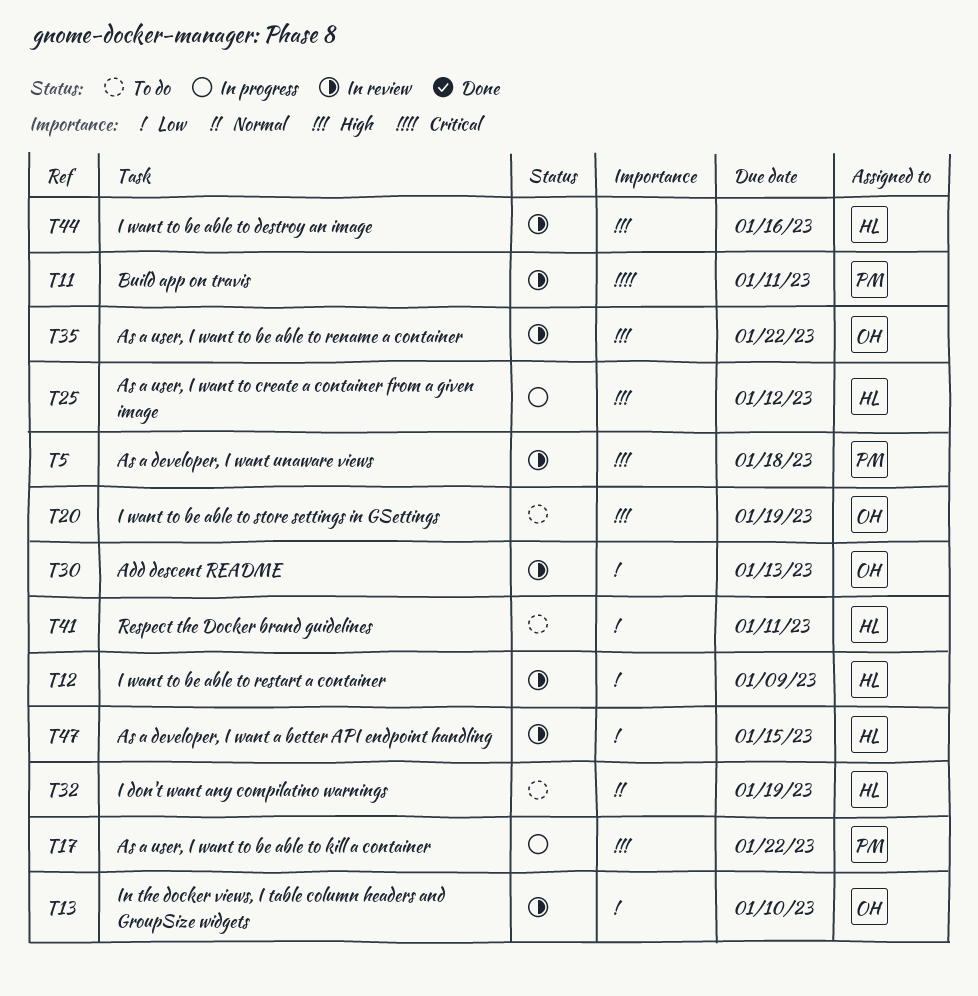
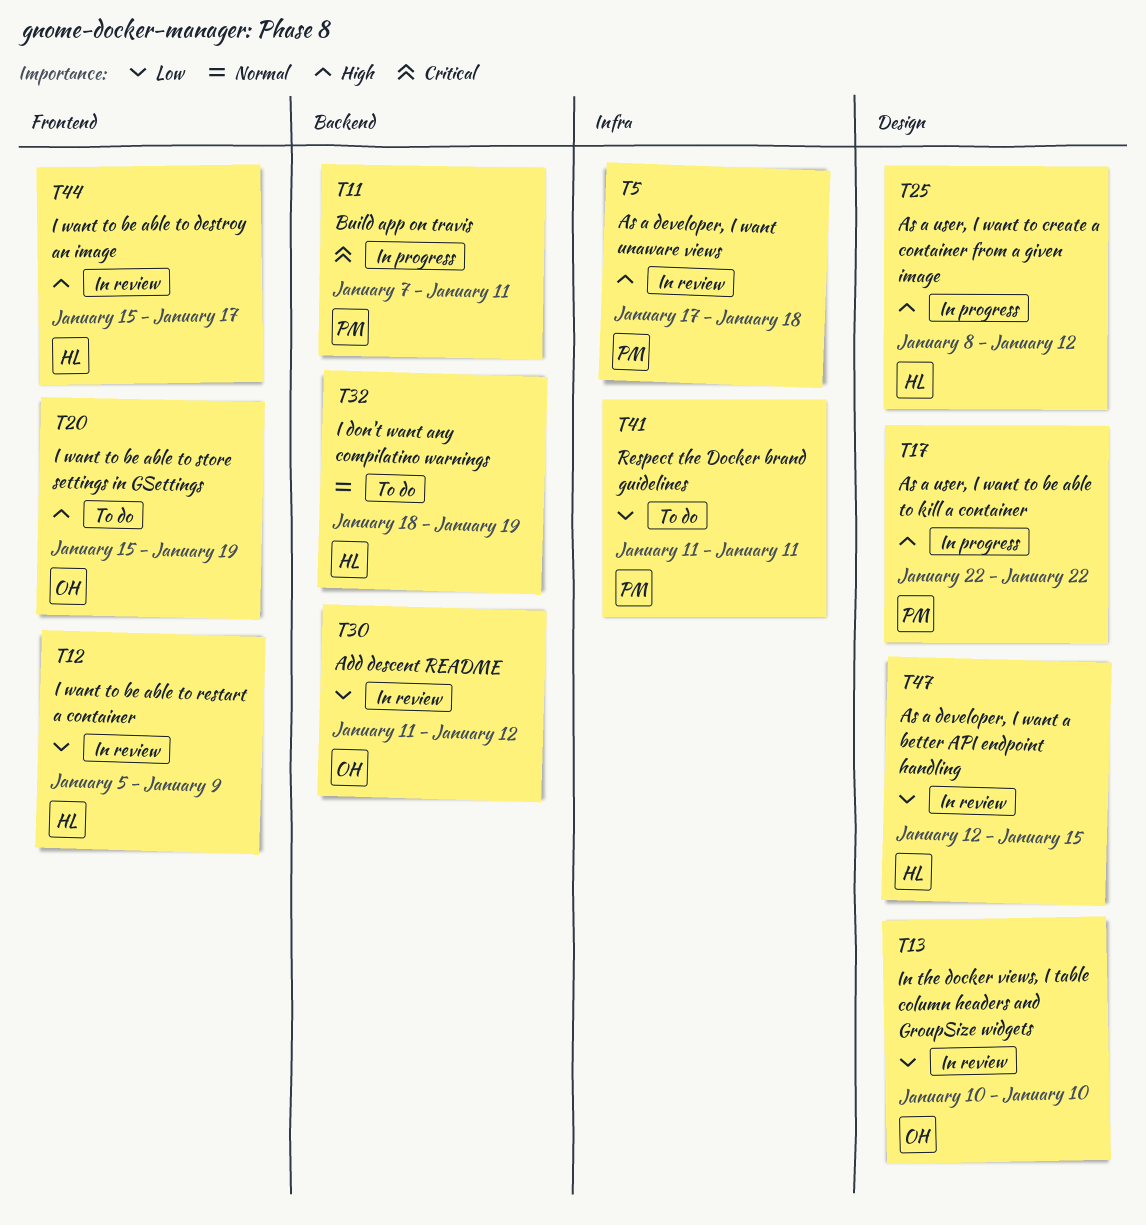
T11, status: In review -> In progress
T30, due: Jan 13 -> Jan 12
T35: present -> none
T41, owner: HL -> PM
T44, due: Jan 16 -> Jan 17

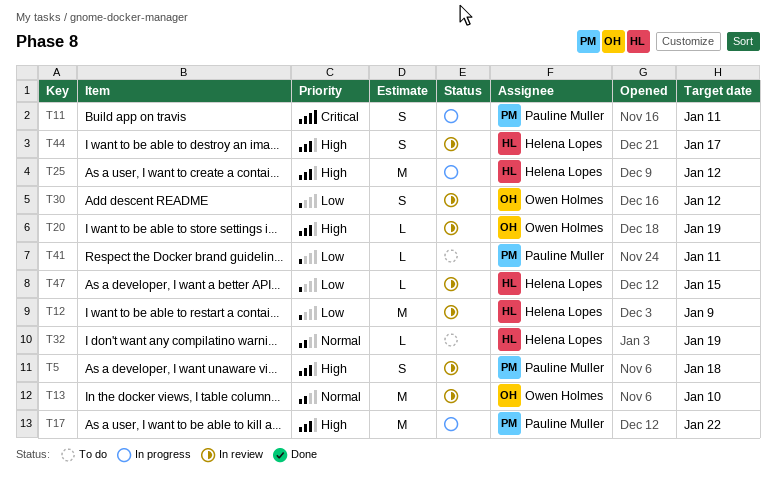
T13, priority: Low -> Normal
T20, status: To do -> In review

